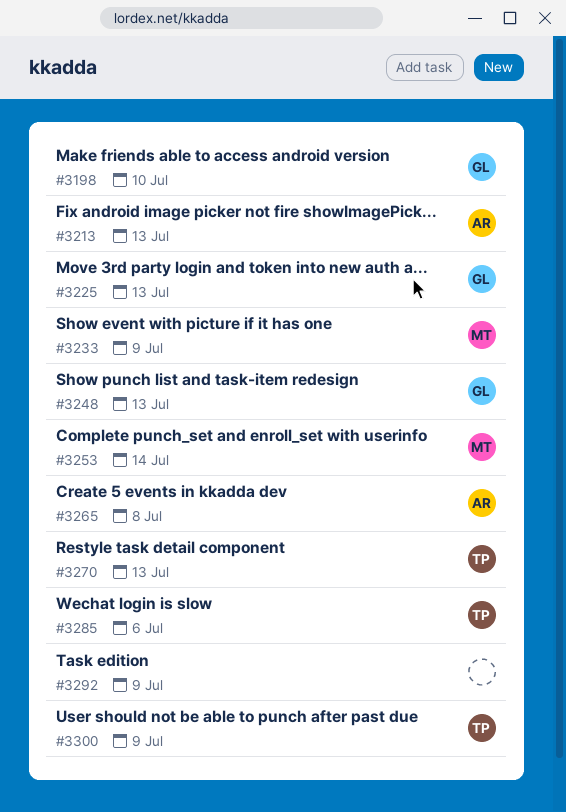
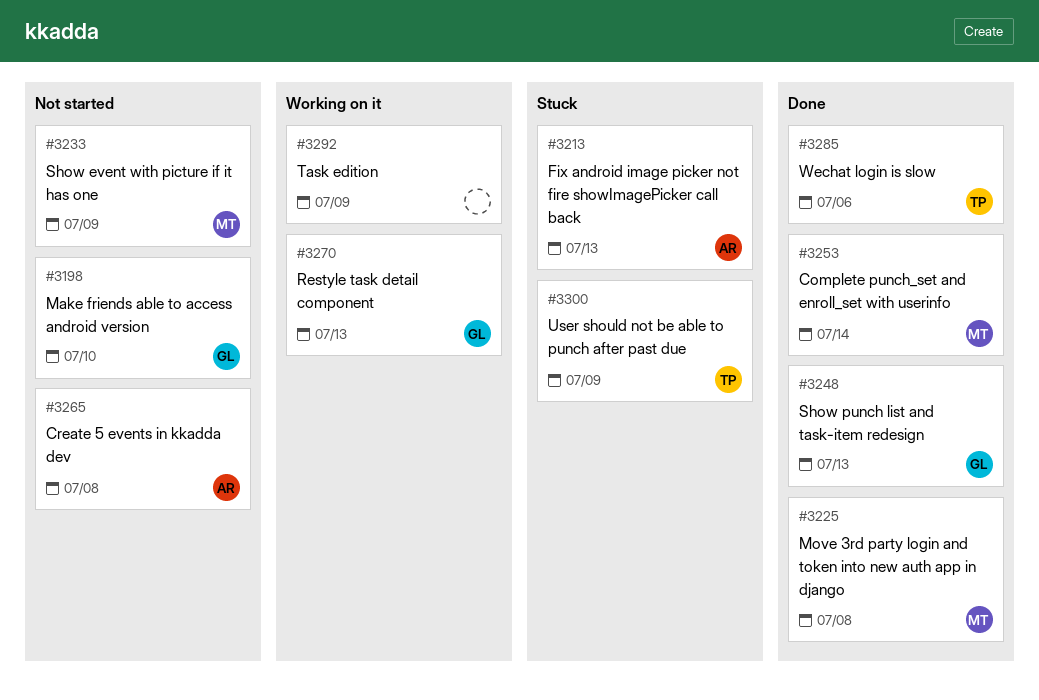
#3225, owner: GL -> MT
#3225, due: Jul 13 -> Jul 8
#3270, owner: TP -> GL

